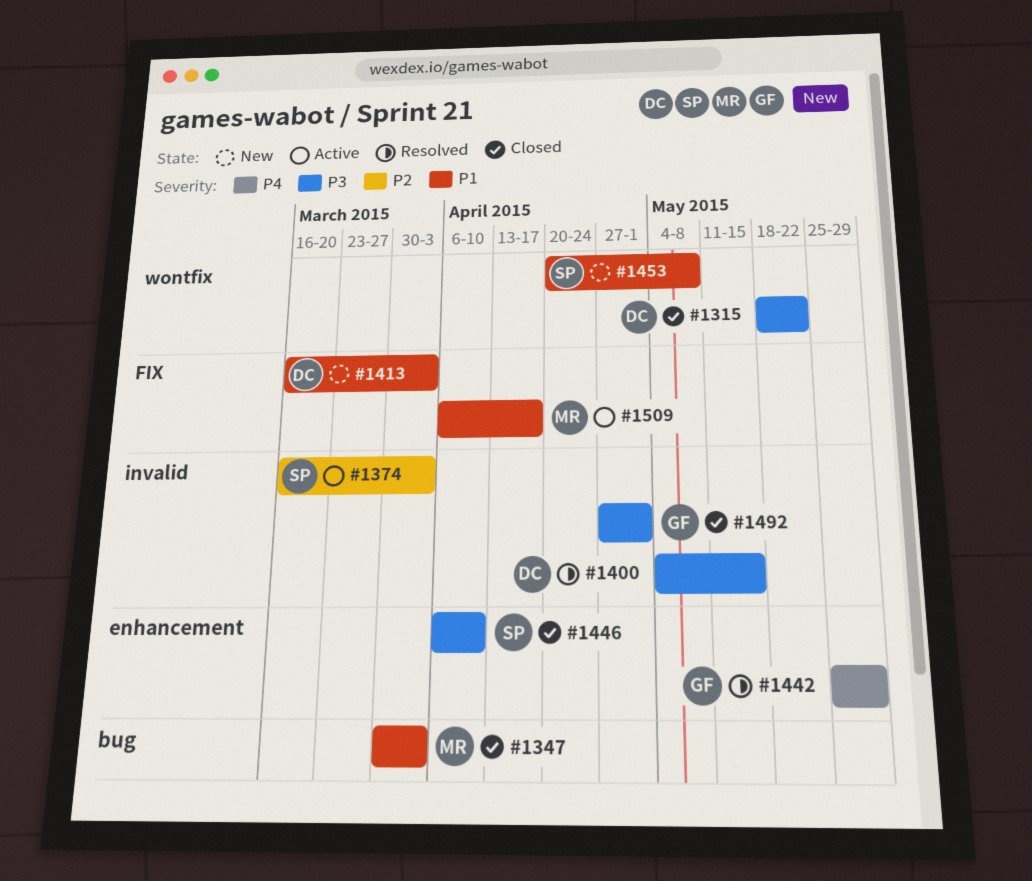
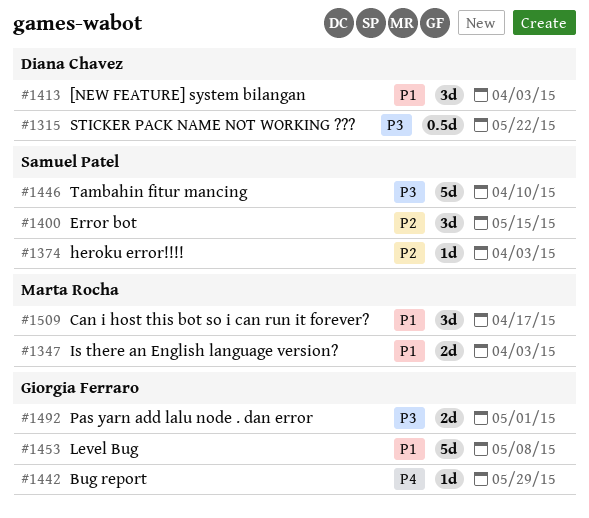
#1400, owner: Diana Chavez -> Samuel Patel
#1400, priority: P3 -> P2
#1453, owner: Samuel Patel -> Giorgia Ferraro

